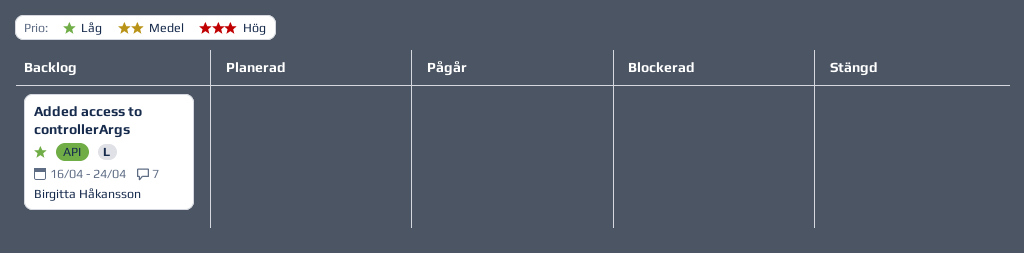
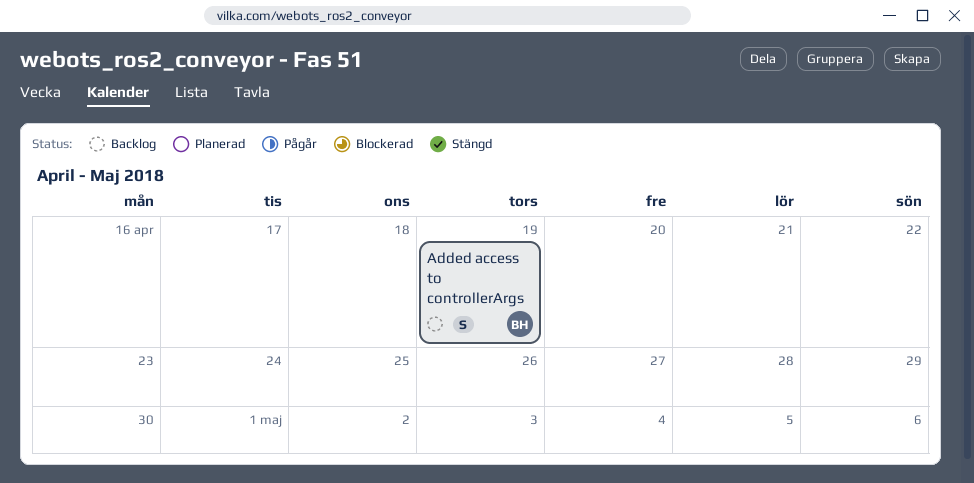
Added access to controllerArgs, estimate: L -> S
Added access to controllerArgs, due: Apr 24 -> Apr 19

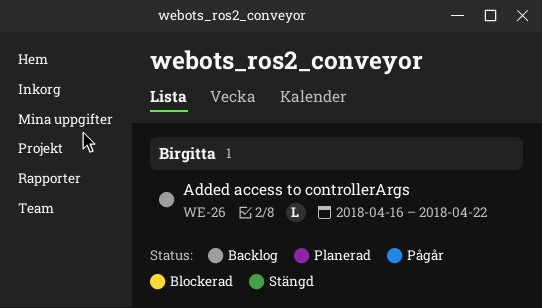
Added access to controllerArgs, estimate: S -> L
Added access to controllerArgs, due: Apr 19 -> Apr 22

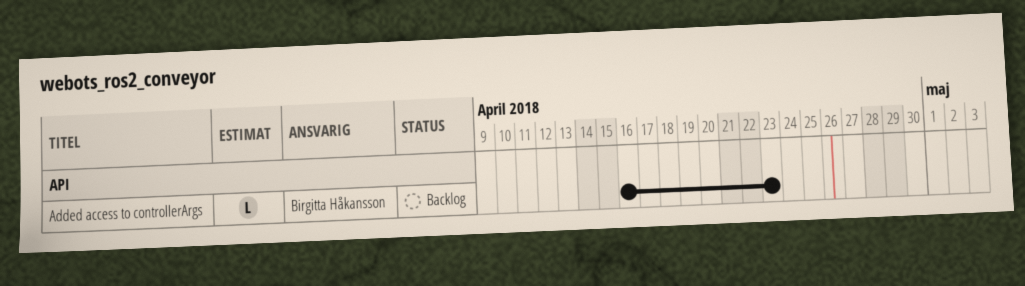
Added access to controllerArgs, due: Apr 22 -> Apr 23

